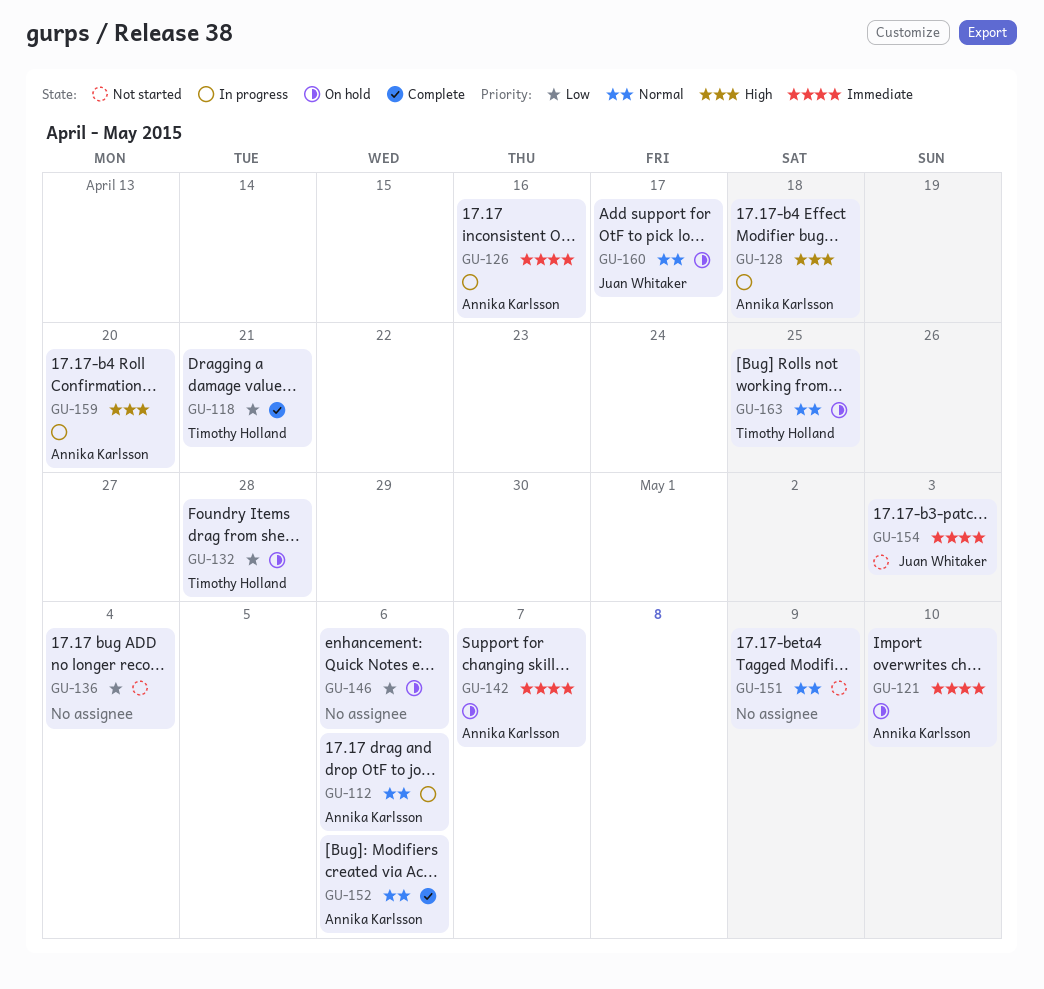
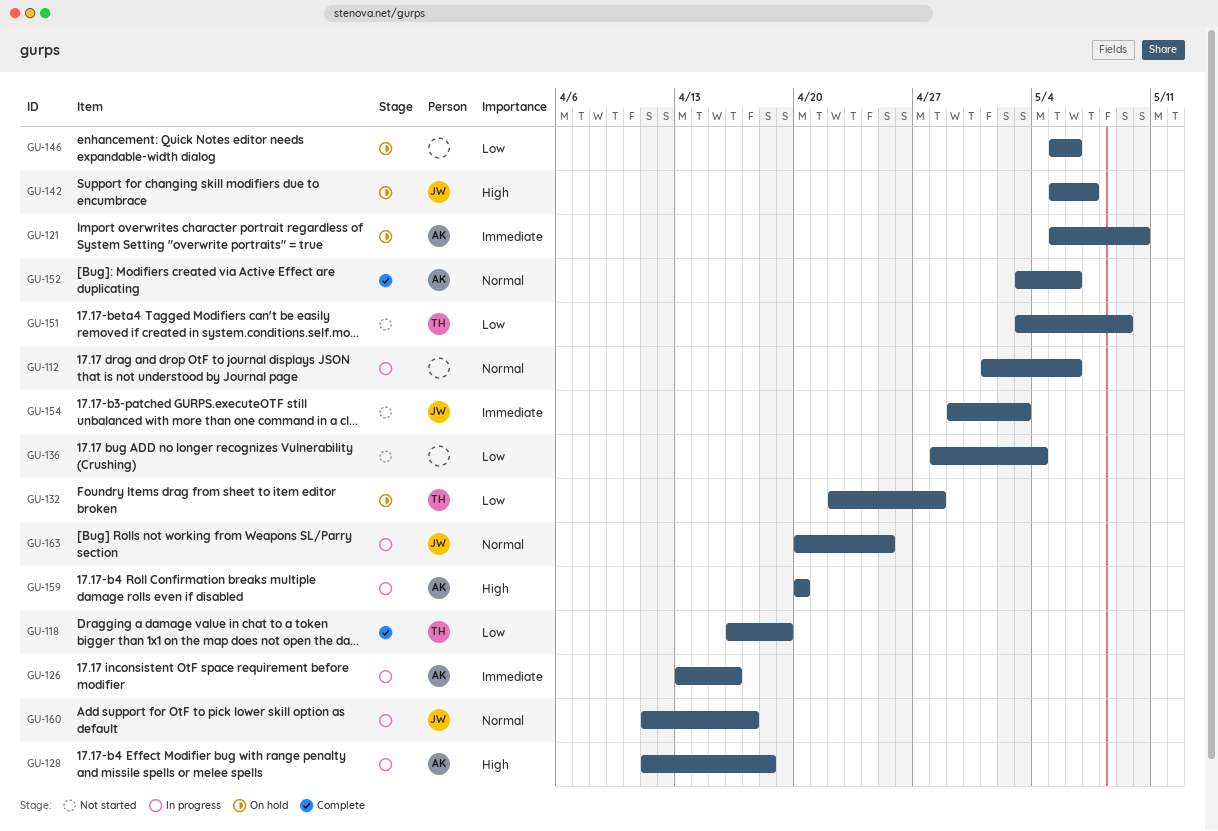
GU-112, owner: Annika Karlsson -> none
GU-118, due: Apr 21 -> Apr 19
GU-142, owner: Annika Karlsson -> Juan Whitaker
GU-142, priority: Immediate -> High
GU-151, owner: none -> Timothy Holland
GU-151, priority: Normal -> Low
GU-160, status: On hold -> In progress
GU-163, status: On hold -> In progress
GU-163, owner: Timothy Holland -> Juan Whitaker

